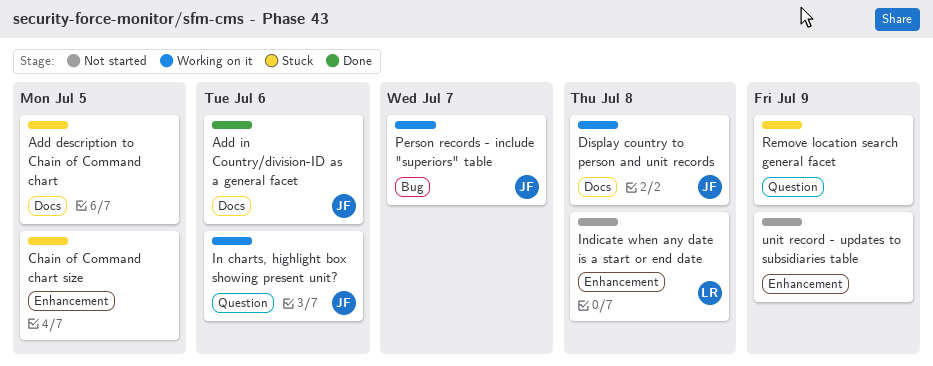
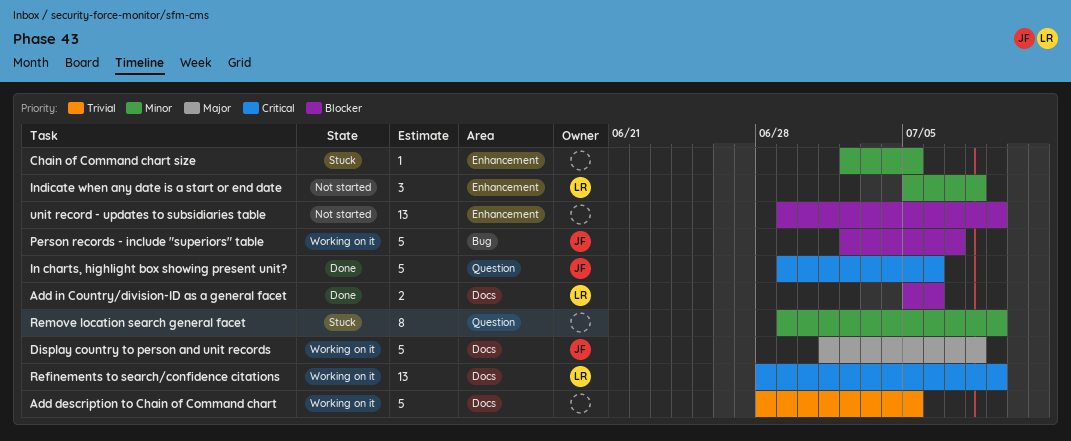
Add description to Chain of Command chart, status: Stuck -> Working on it
Add in Country/division-ID as a general facet, owner: JF -> LR
In charts, highlight box showing present unit?, status: Working on it -> Done
Refinements to search/confidence citations: none -> present

